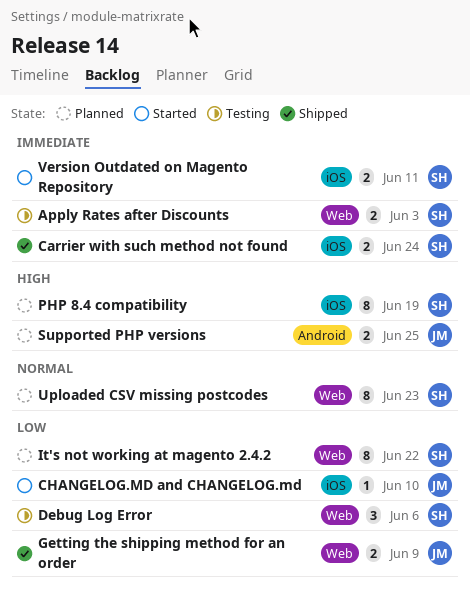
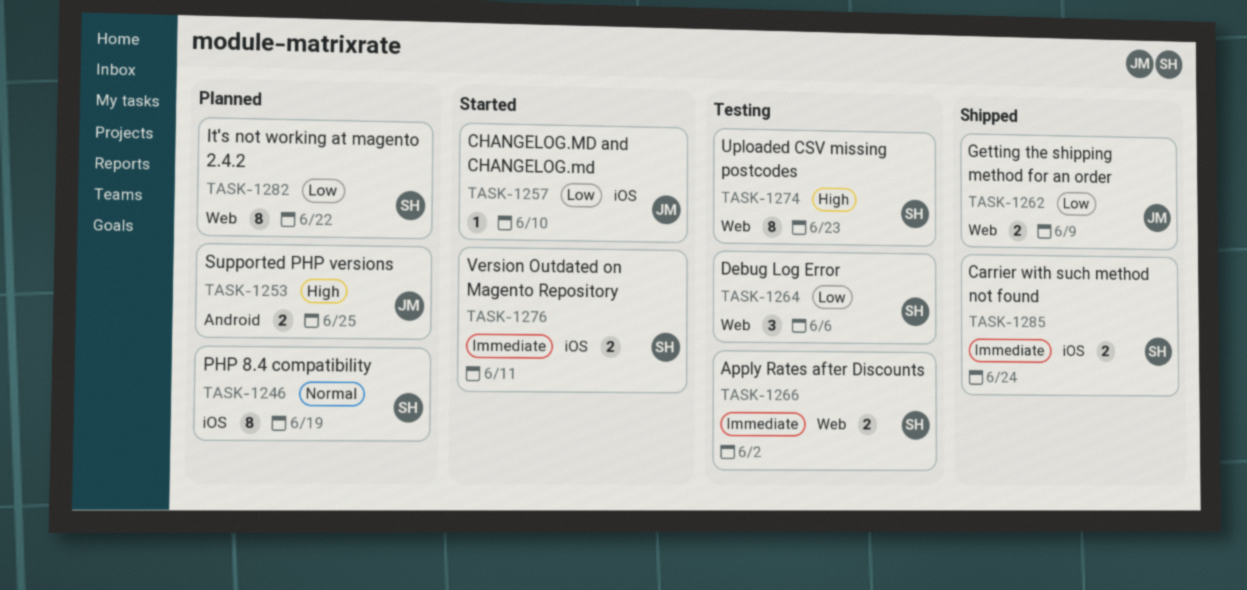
Apply Rates after Discounts, due: Jun 3 -> Jun 2
PHP 8.4 compatibility, priority: High -> Normal
Uploaded CSV missing postcodes, status: Planned -> Testing
Uploaded CSV missing postcodes, priority: Normal -> High

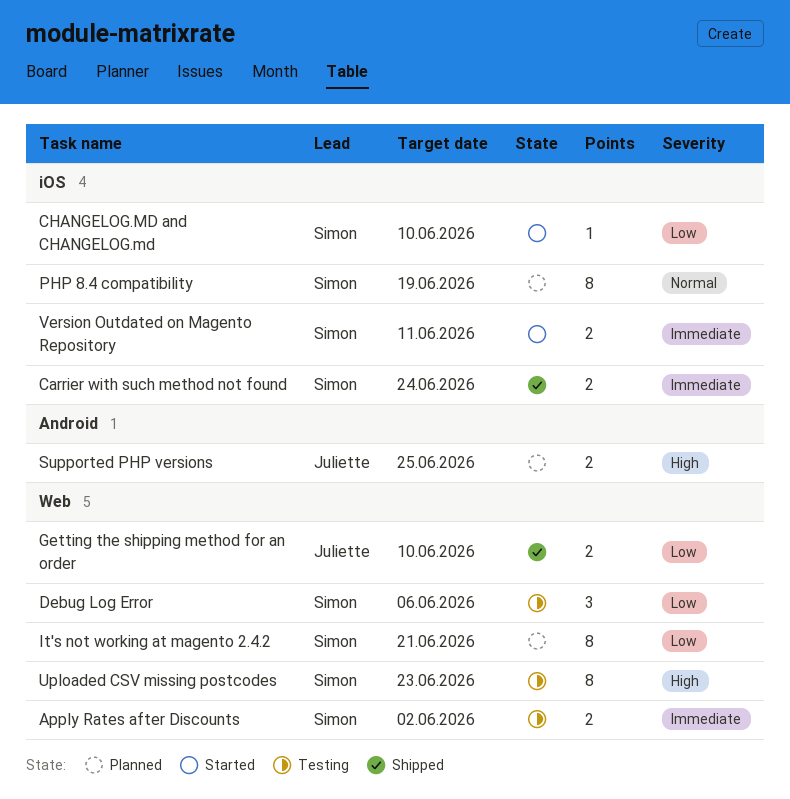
CHANGELOG.MD and CHANGELOG.md, owner: Juliette -> Simon
Getting the shipping method for an order, due: Jun 9 -> Jun 10
It's not working at magento 2.4.2, due: Jun 22 -> Jun 21

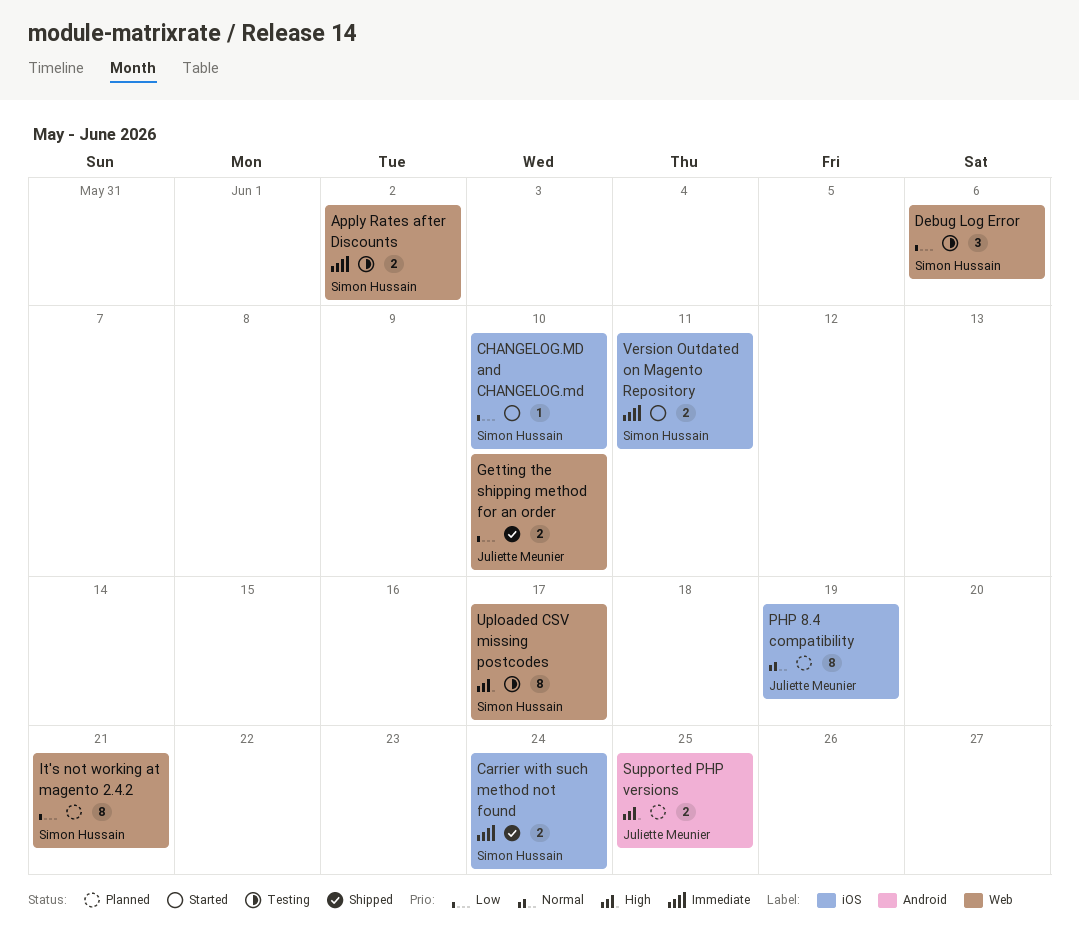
PHP 8.4 compatibility, owner: Simon Hussain -> Juliette Meunier
Uploaded CSV missing postcodes, due: Jun 23 -> Jun 17

